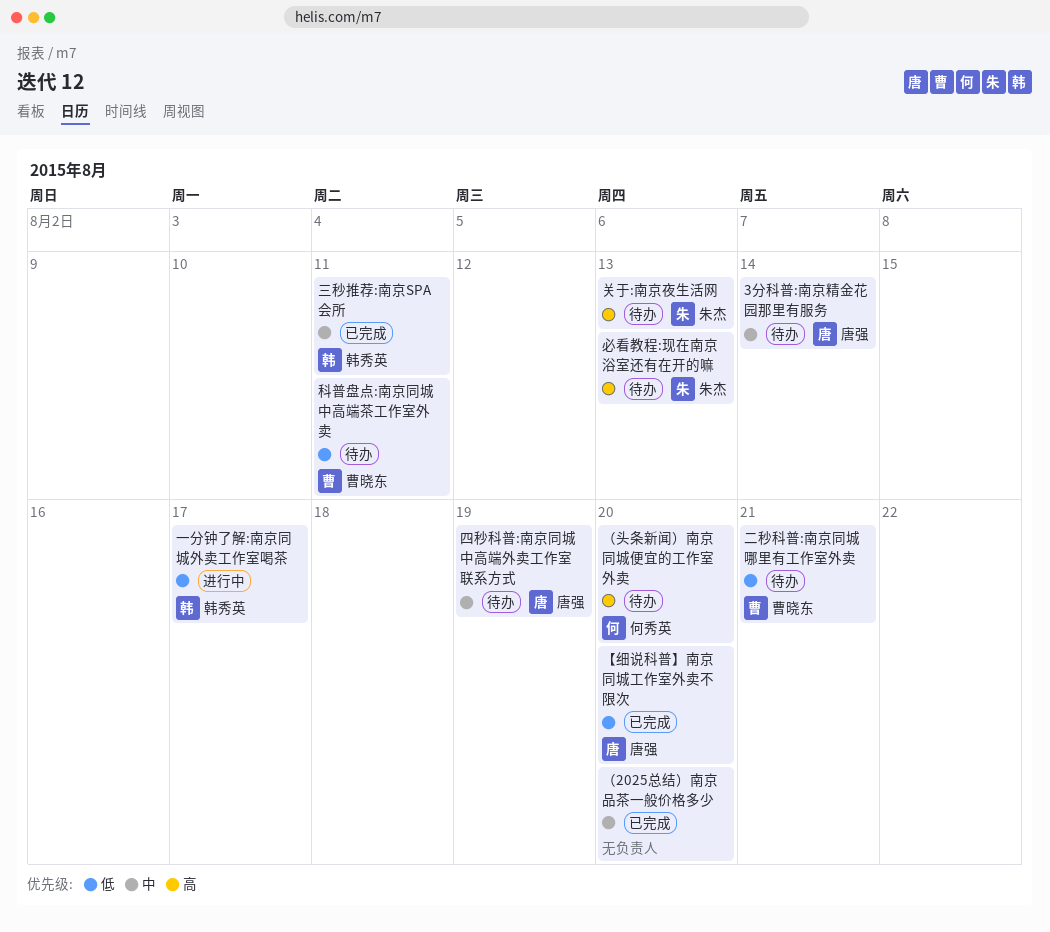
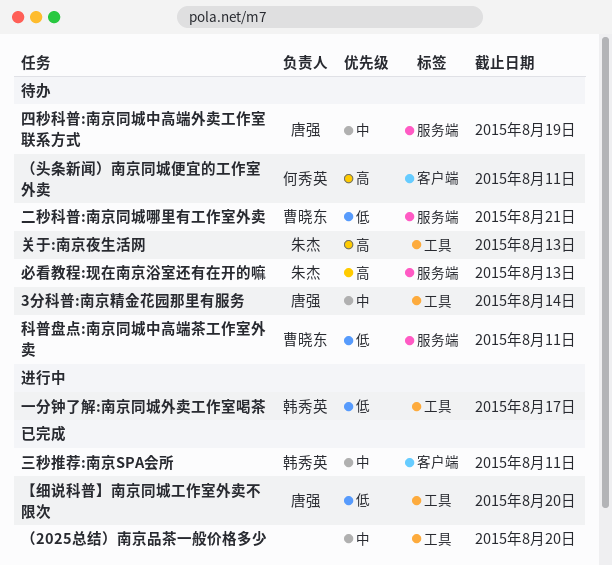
（头条新闻）南京同城便宜的工作室外卖, due: Aug 20 -> Aug 11

